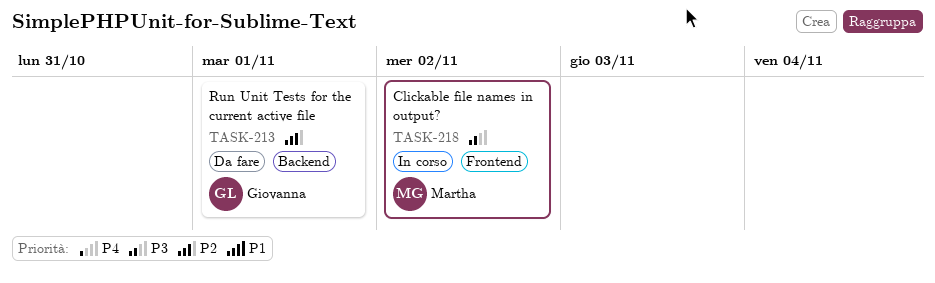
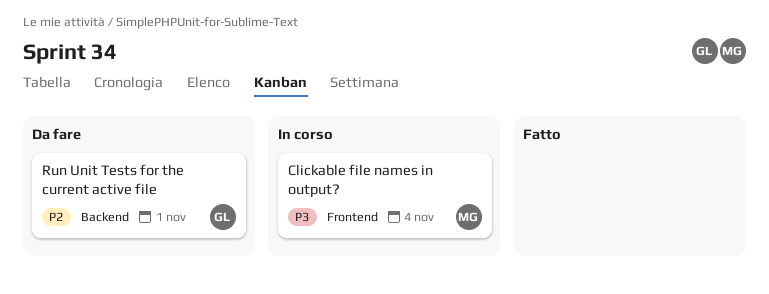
Clickable file names in output?, due: Nov 2 -> Nov 4

